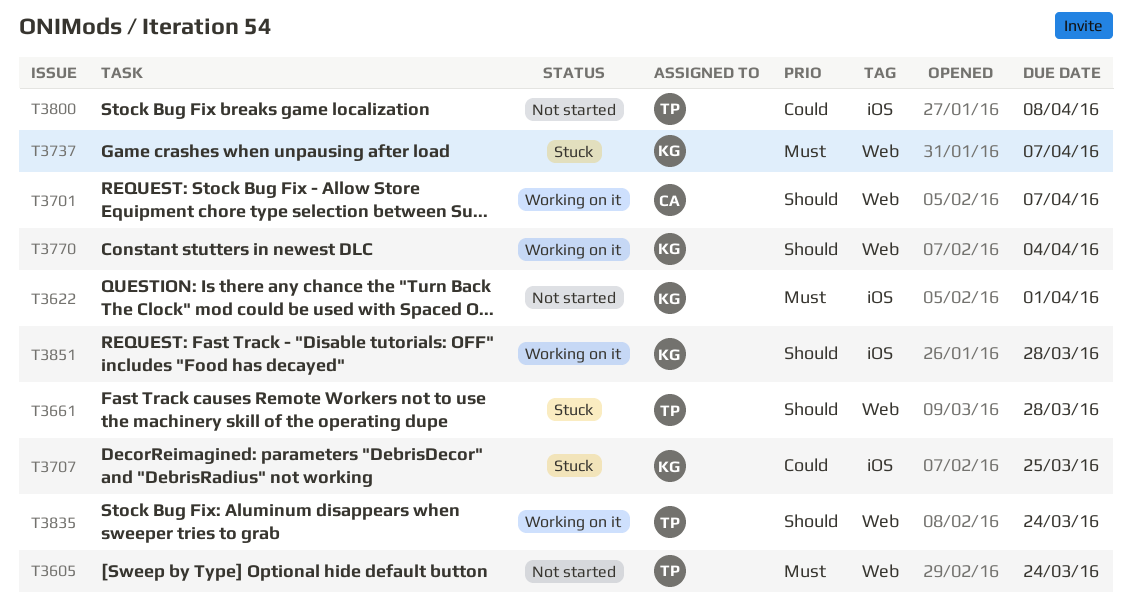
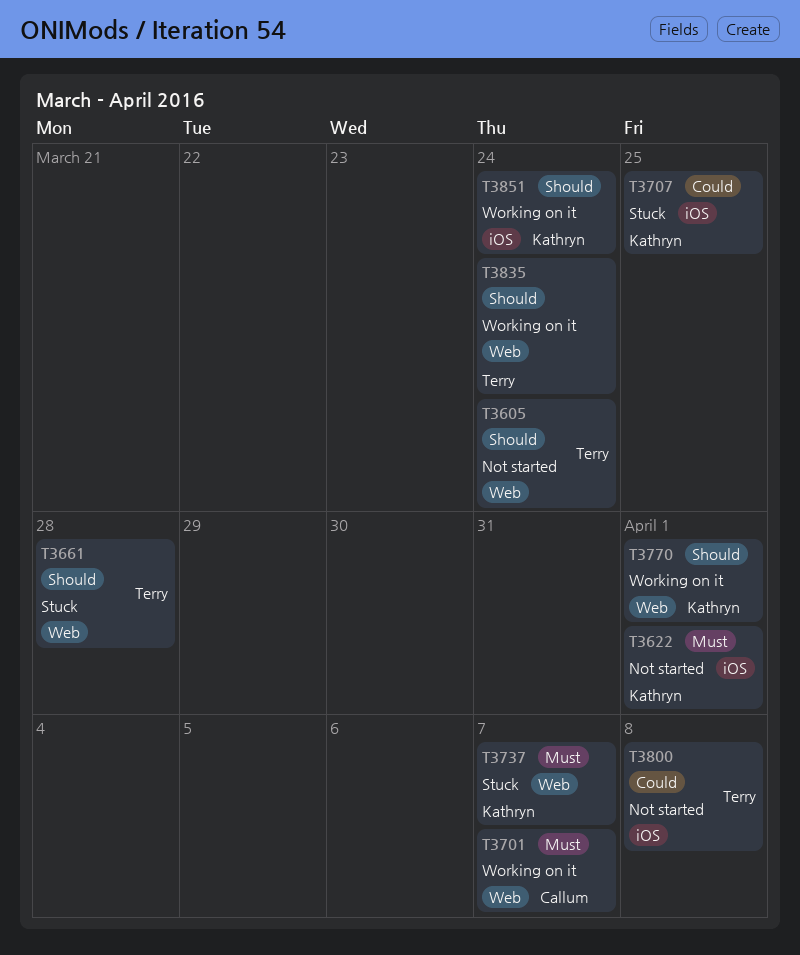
T3605, priority: Must -> Should
T3701, priority: Should -> Must
T3770, due: Apr 4 -> Apr 1
T3851, due: Mar 28 -> Mar 24

